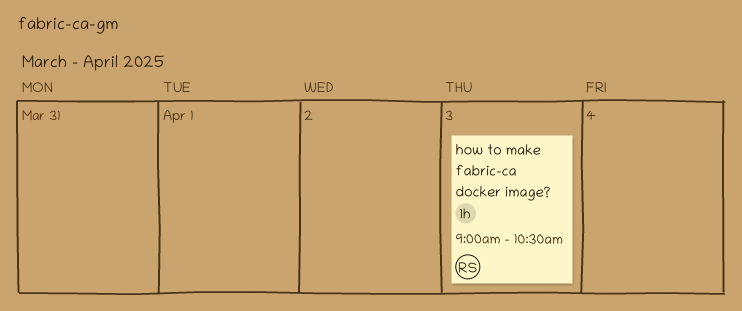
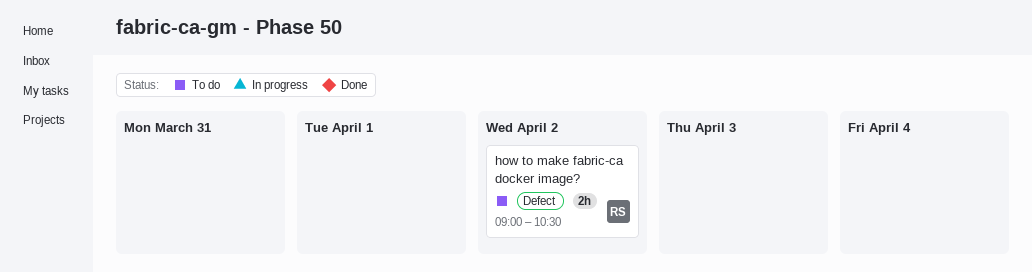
how to make fabric-ca docker image?, estimate: 1h -> 2h
how to make fabric-ca docker image?, day: Apr 3 -> Apr 2

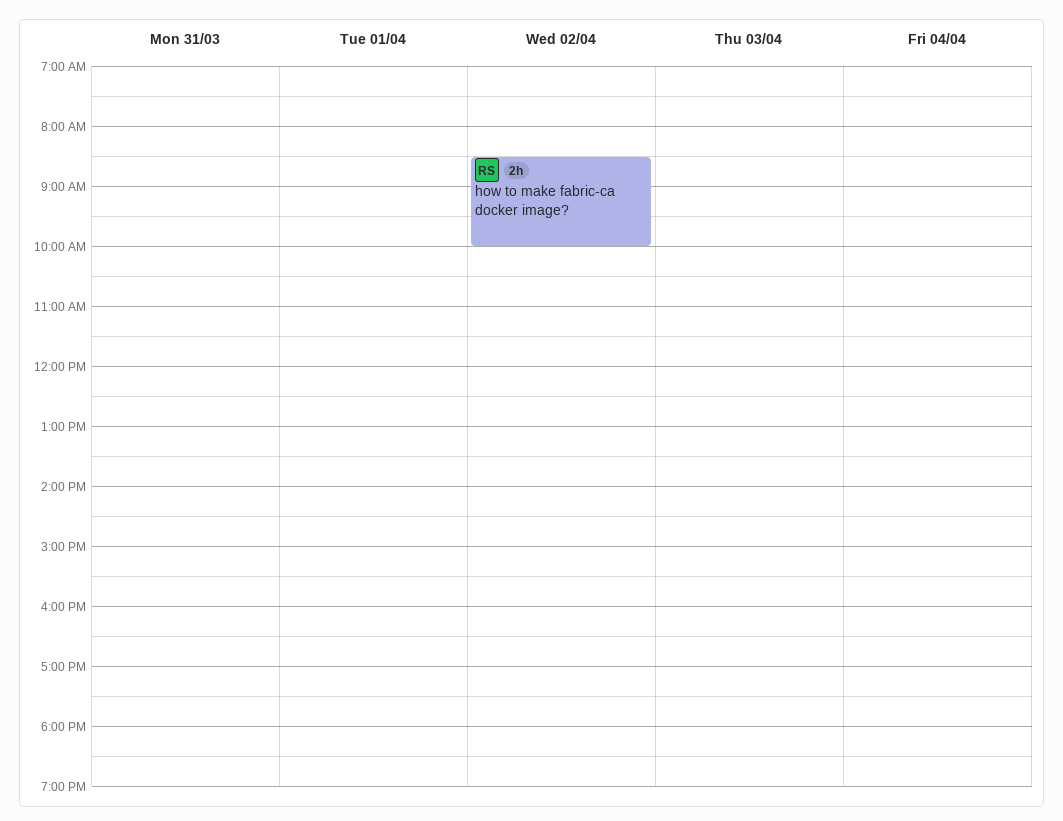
how to make fabric-ca docker image?, begins: 09:00 -> 08:30
how to make fabric-ca docker image?, ends: 10:30 -> 10:00

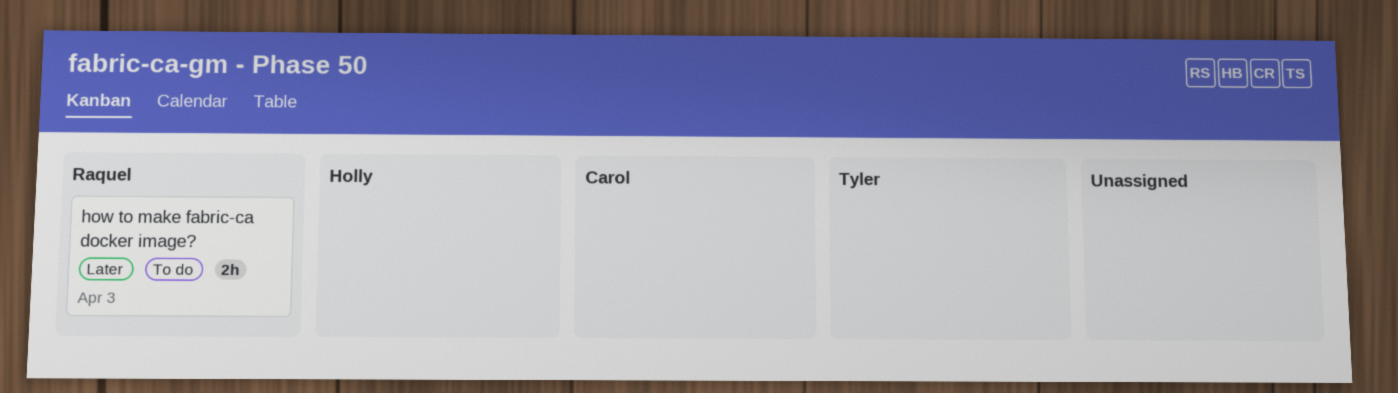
how to make fabric-ca docker image?, day: Apr 2 -> Apr 3

